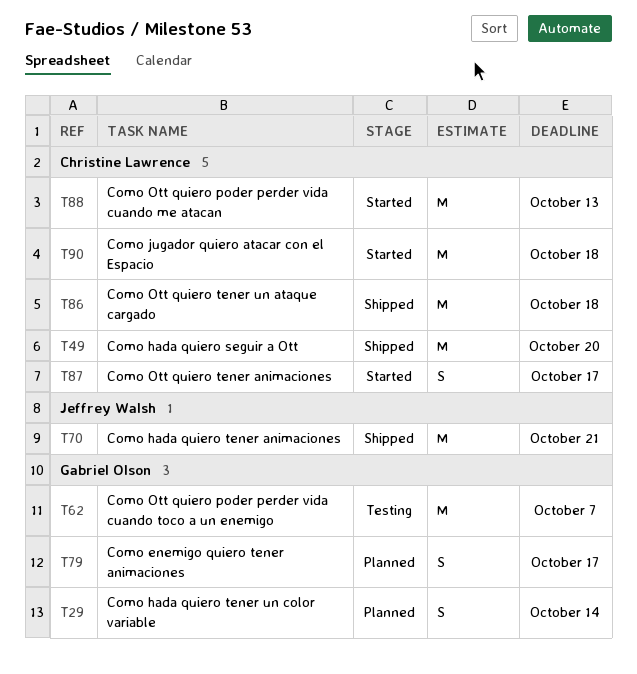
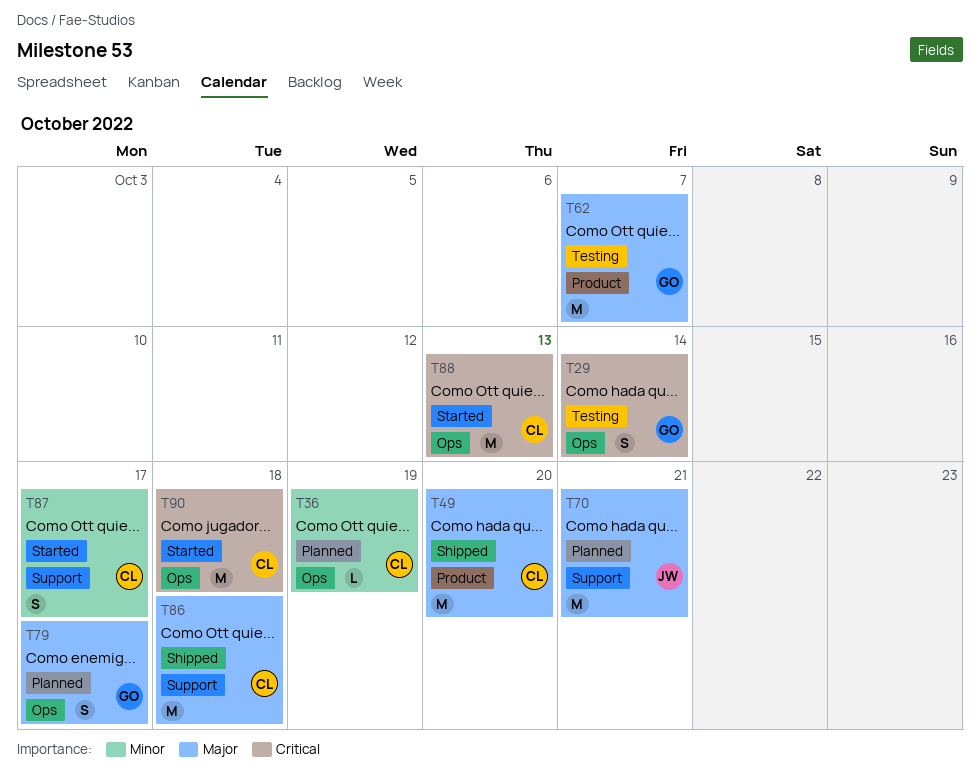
T29, status: Planned -> Testing
T36: none -> present
T70, status: Shipped -> Planned

